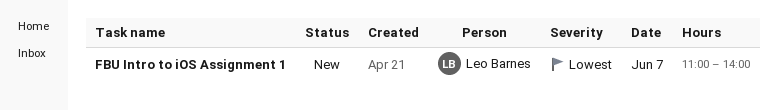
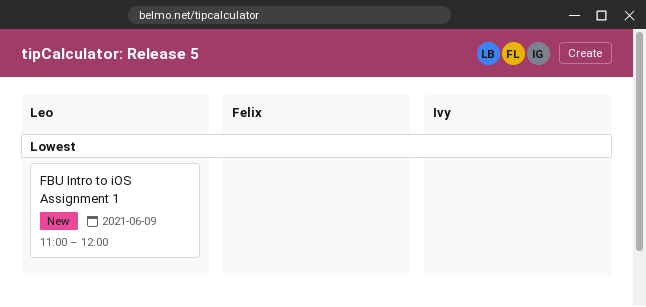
FBU Intro to iOS Assignment 1, day: Jun 7 -> Jun 9
FBU Intro to iOS Assignment 1, ends: 14:00 -> 12:00

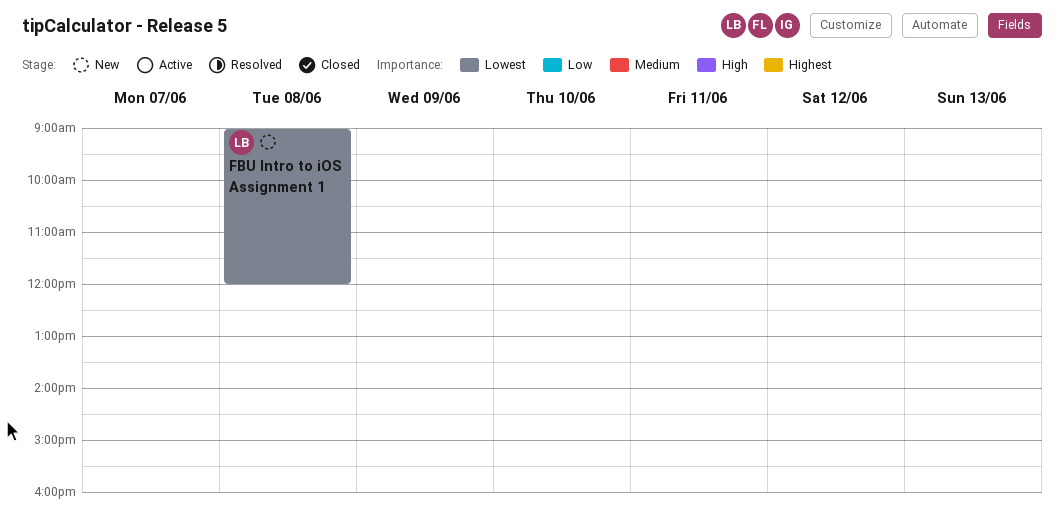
FBU Intro to iOS Assignment 1, day: Jun 9 -> Jun 8
FBU Intro to iOS Assignment 1, begins: 11:00 -> 09:00

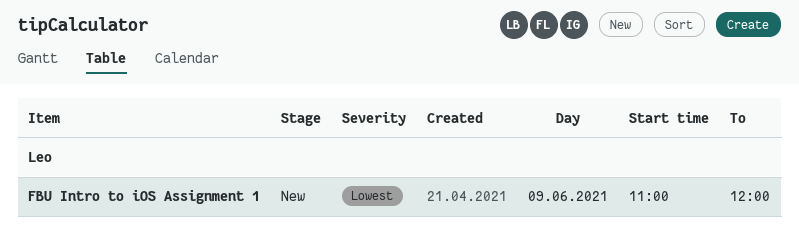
FBU Intro to iOS Assignment 1, day: Jun 8 -> Jun 9
FBU Intro to iOS Assignment 1, begins: 09:00 -> 11:00

